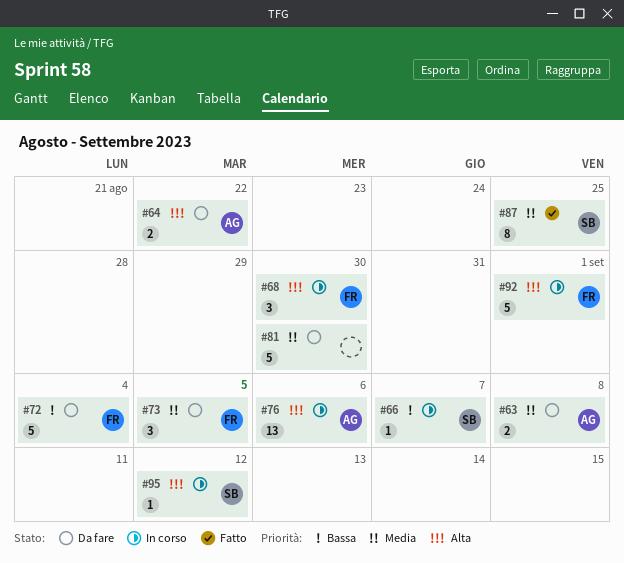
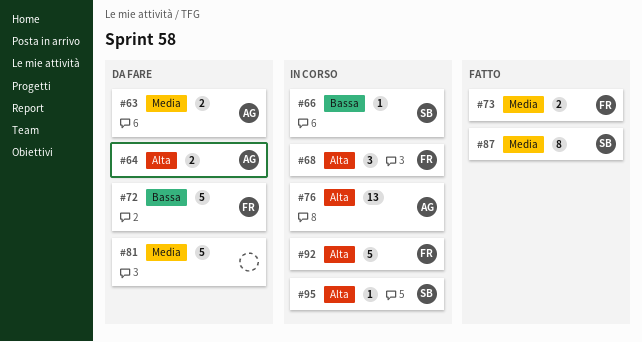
#73, status: Da fare -> Fatto
#73, estimate: 3 -> 2

